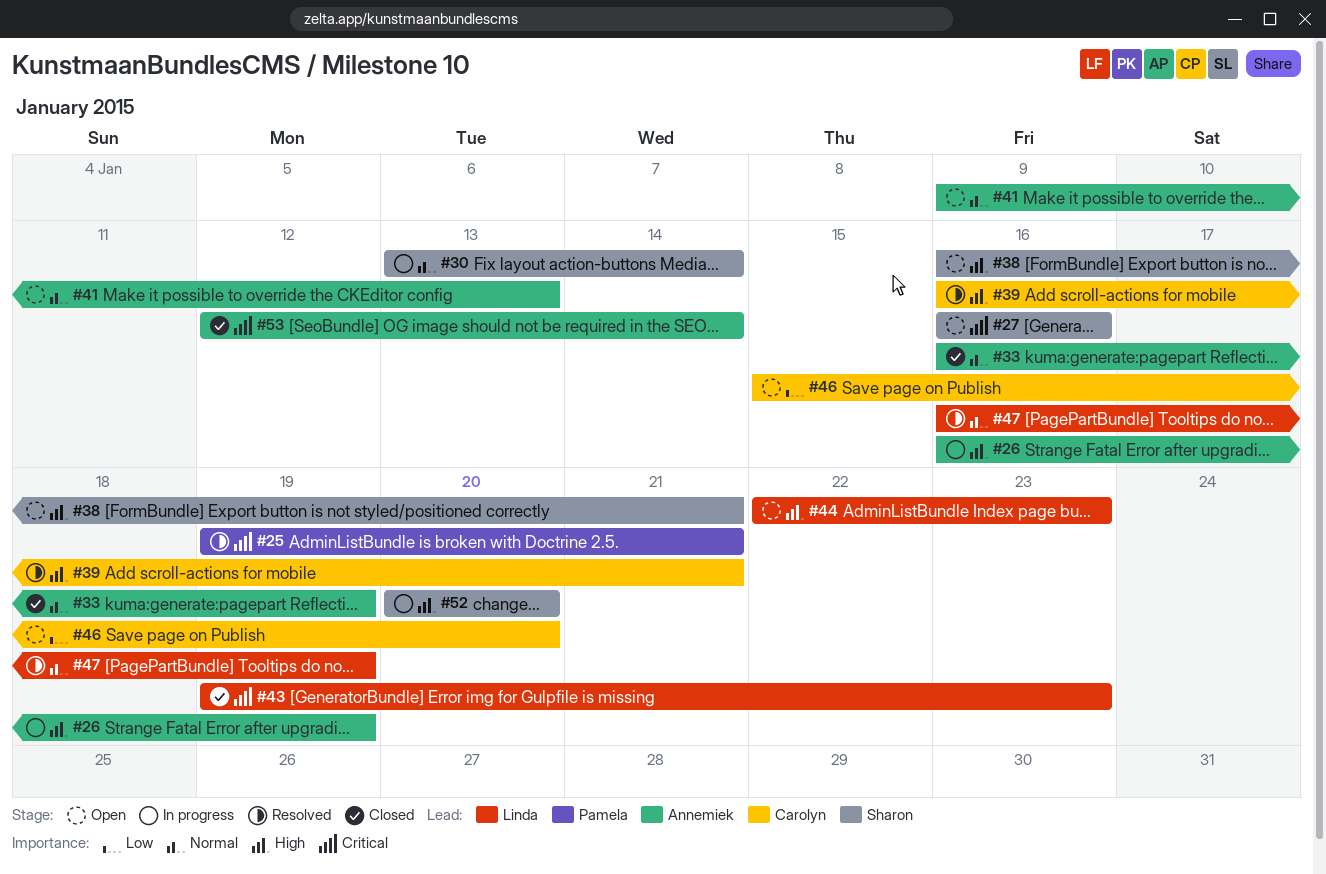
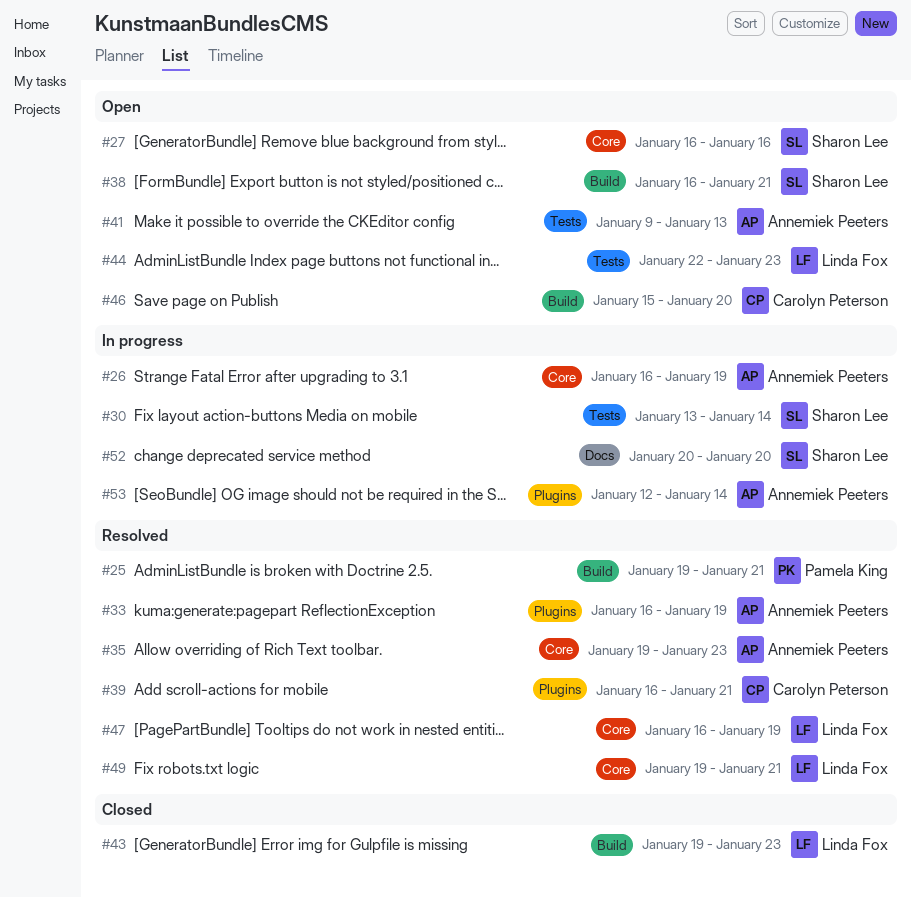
#33, status: Closed -> Resolved
#35: none -> present
#49: none -> present
#53, status: Closed -> In progress

